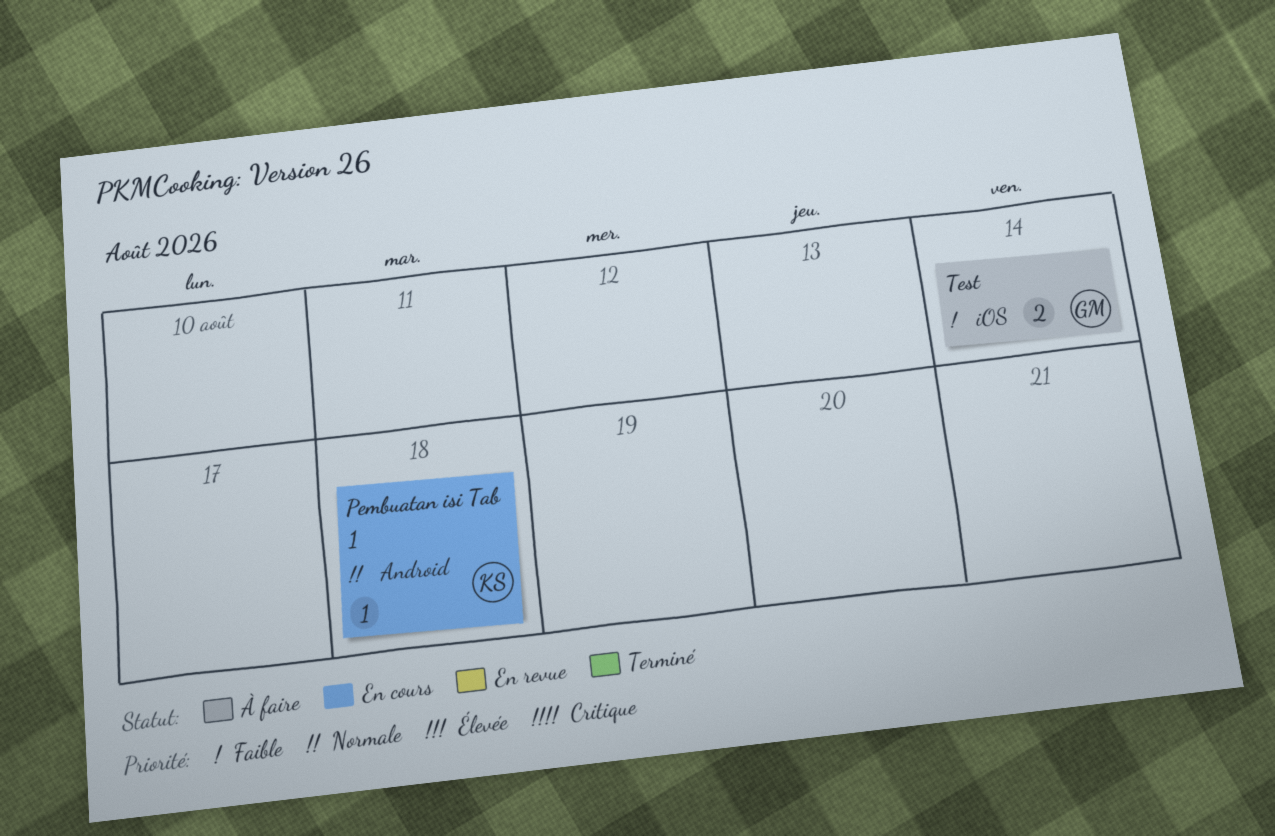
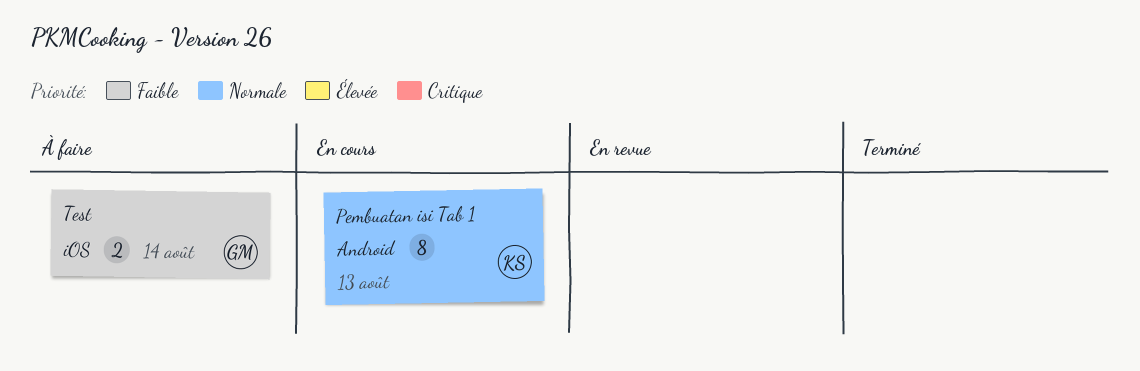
Pembuatan isi Tab 1, estimate: 1 -> 8
Pembuatan isi Tab 1, due: Aug 18 -> Aug 13

